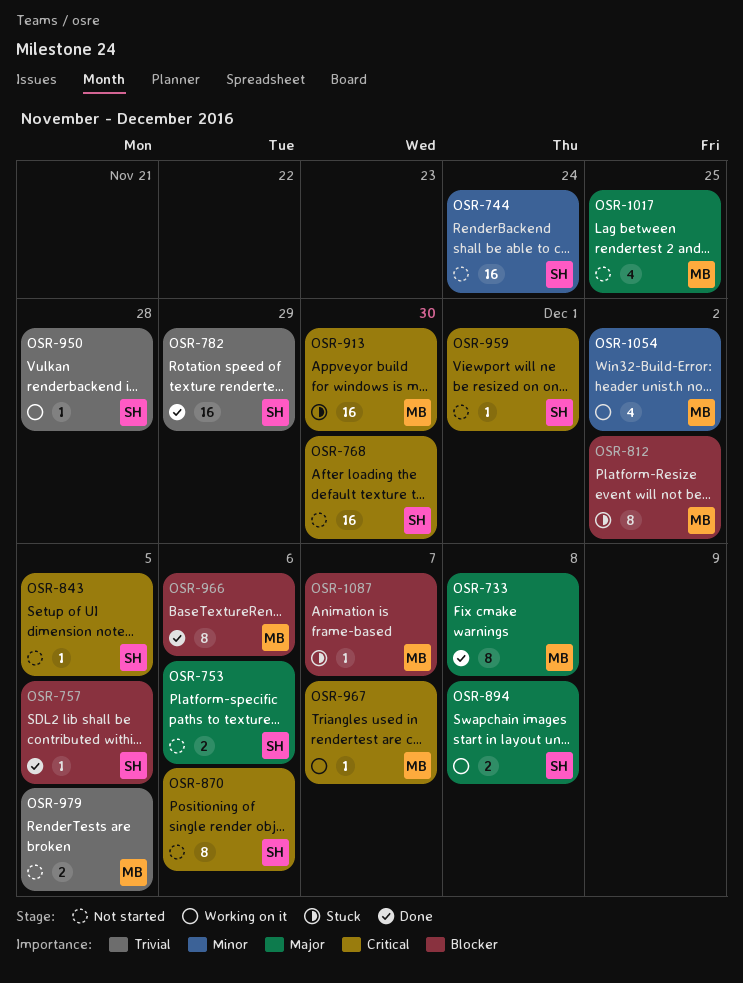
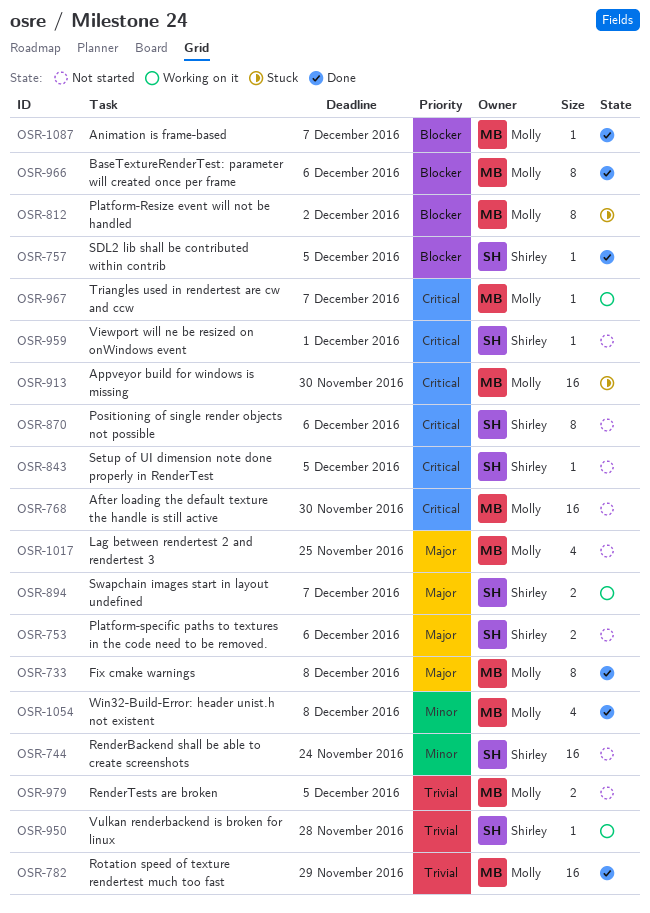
OSR-768, owner: Shirley -> Molly
OSR-782, owner: Shirley -> Molly
OSR-894, due: Dec 8 -> Dec 7
OSR-1054, status: Working on it -> Done
OSR-1054, due: Dec 2 -> Dec 8
OSR-1087, status: Stuck -> Done

